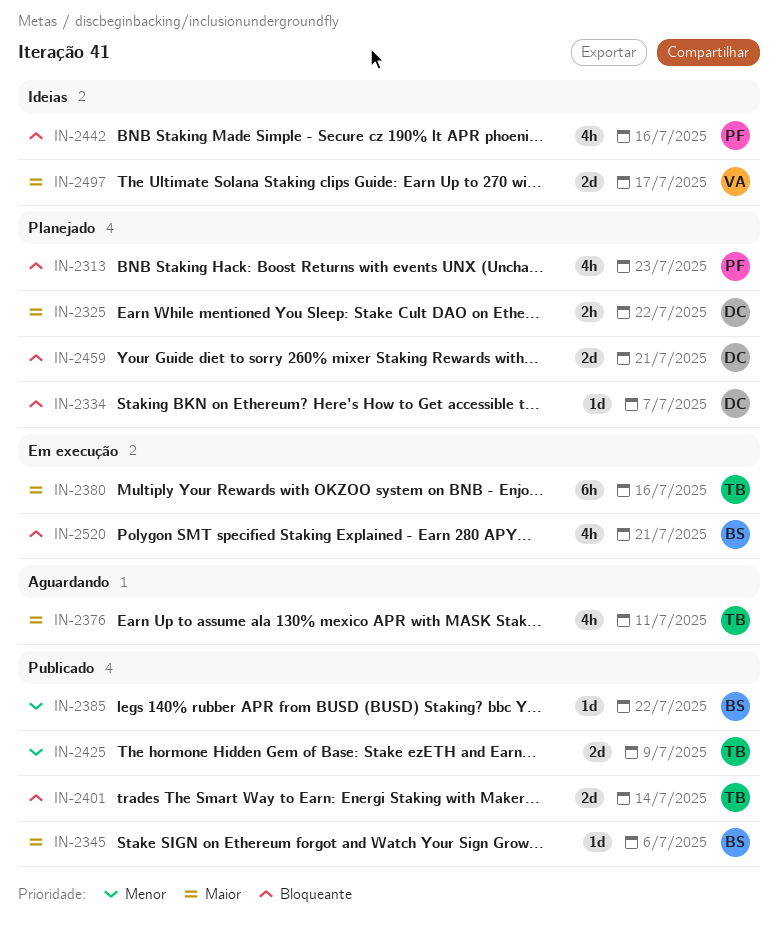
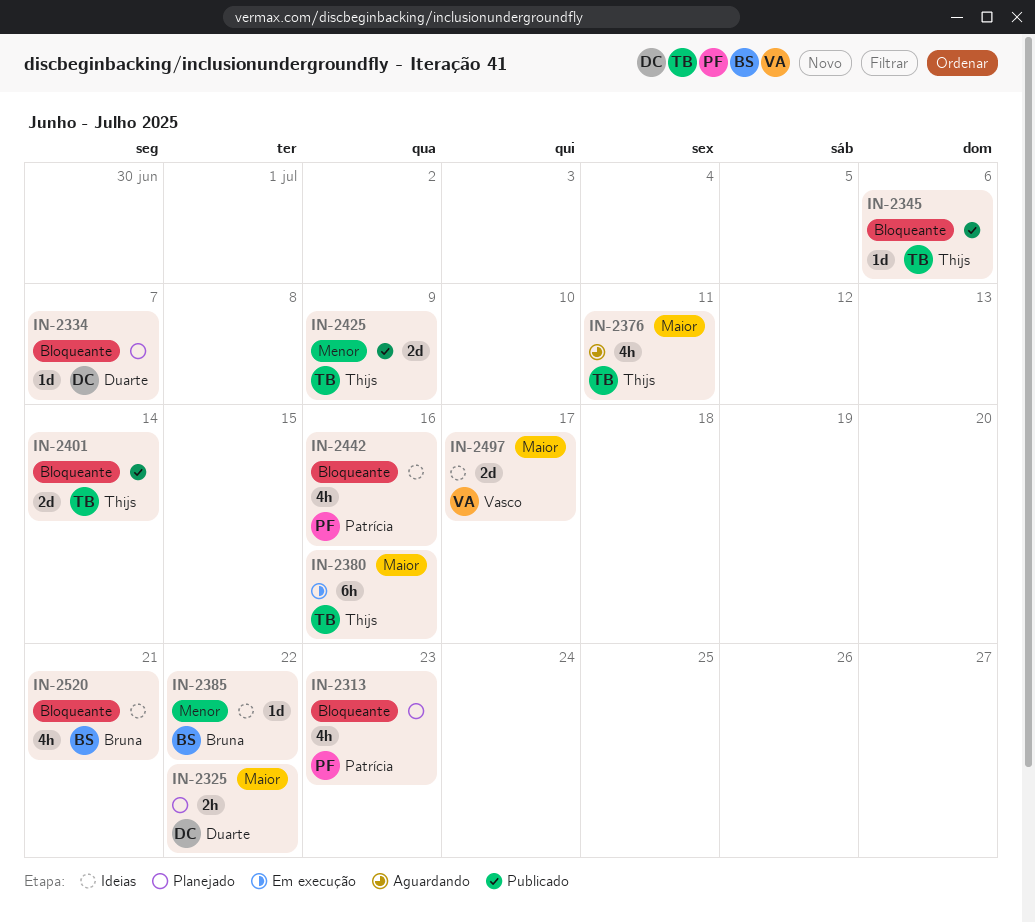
IN-2345, owner: Bruna -> Thijs
IN-2345, priority: Maior -> Bloqueante
IN-2385, status: Publicado -> Ideias
IN-2459: present -> none
IN-2520, status: Em execução -> Ideias

